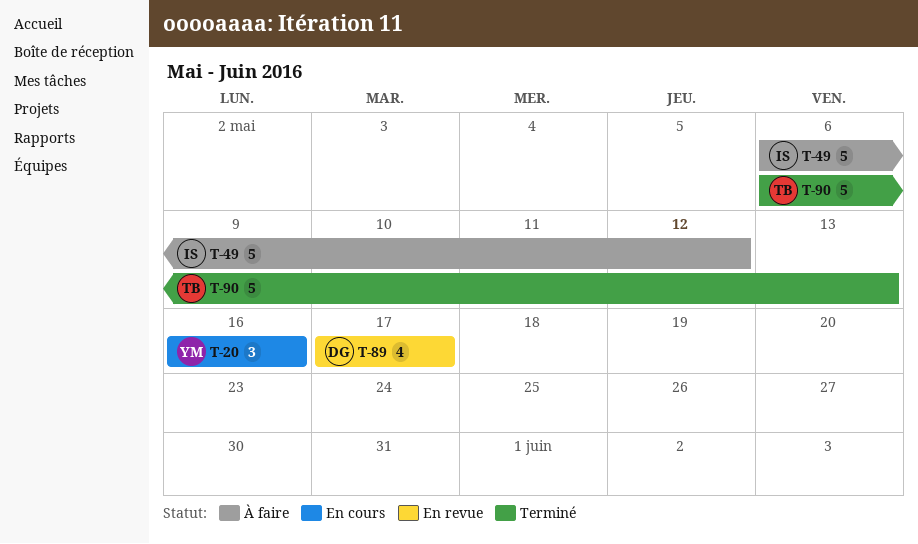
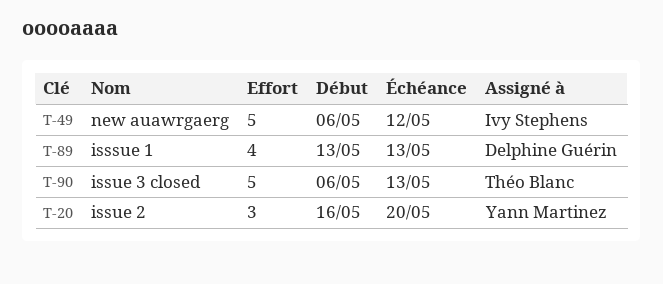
T-20, due: May 16 -> May 20
T-89, start: May 17 -> May 13
T-89, due: May 17 -> May 13

